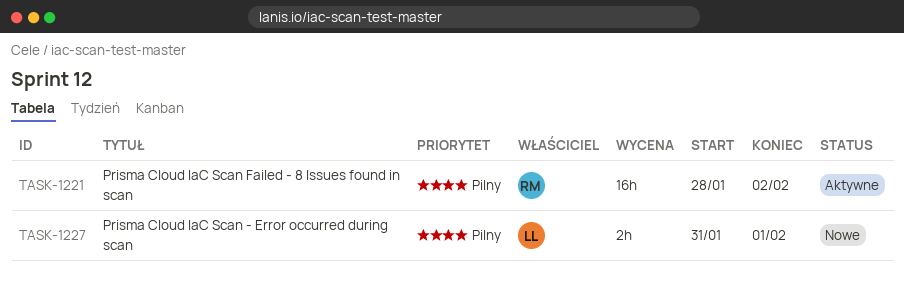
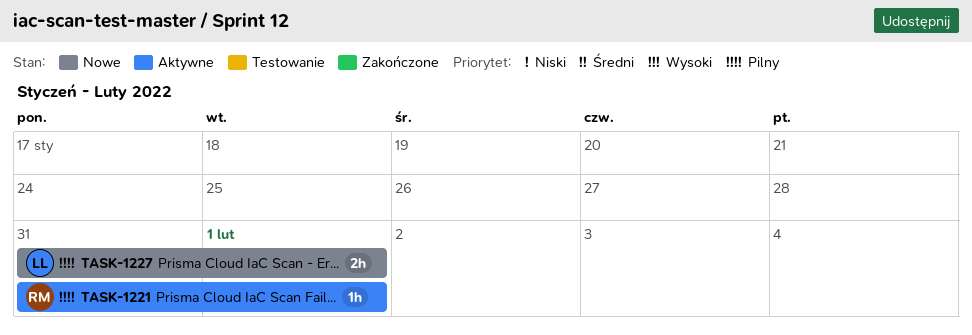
TASK-1221, estimate: 16h -> 1h
TASK-1221, start: Jan 28 -> Jan 31
TASK-1221, due: Feb 2 -> Feb 1

